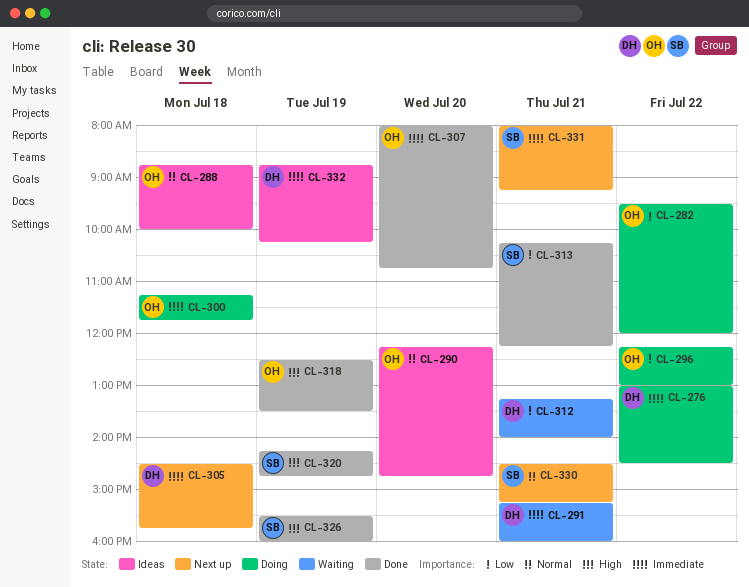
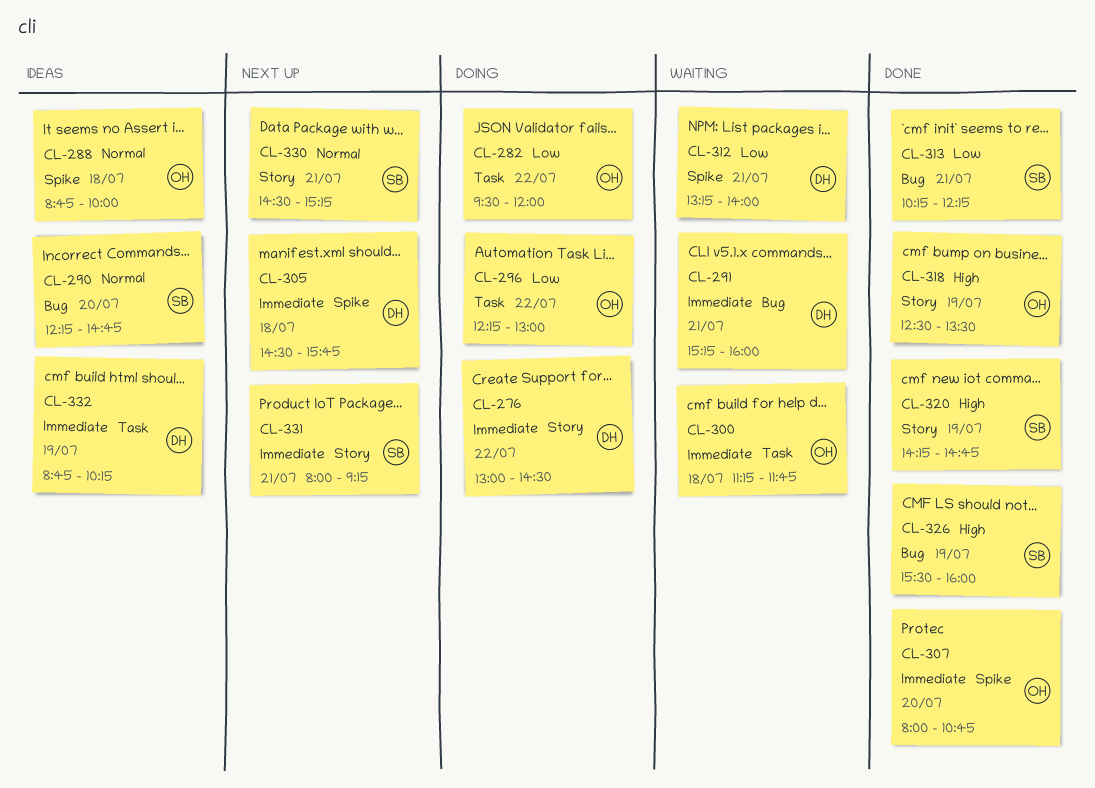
CL-290, owner: OH -> SB
CL-300, status: Doing -> Waiting

